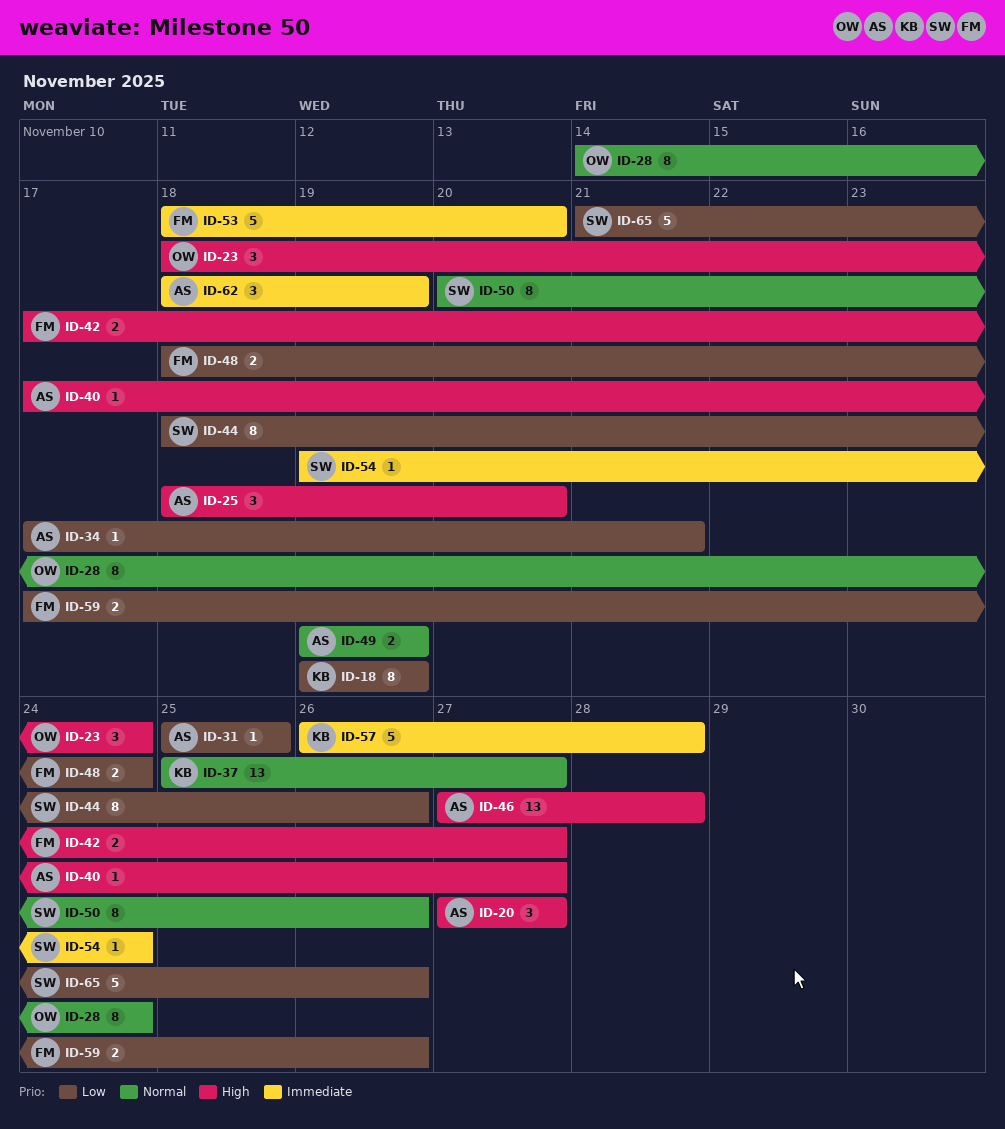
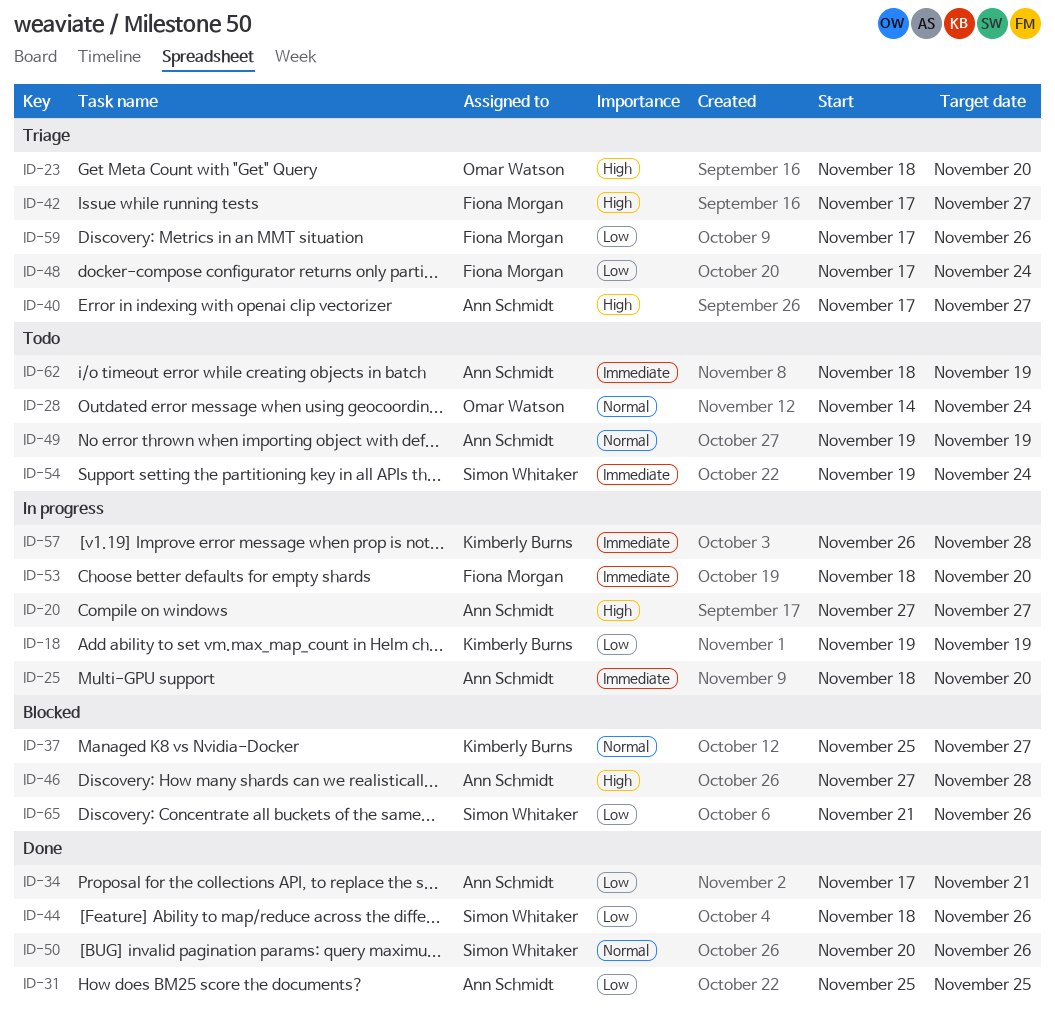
ID-23, due: Nov 24 -> Nov 20
ID-25, priority: High -> Immediate
ID-48, start: Nov 18 -> Nov 17

